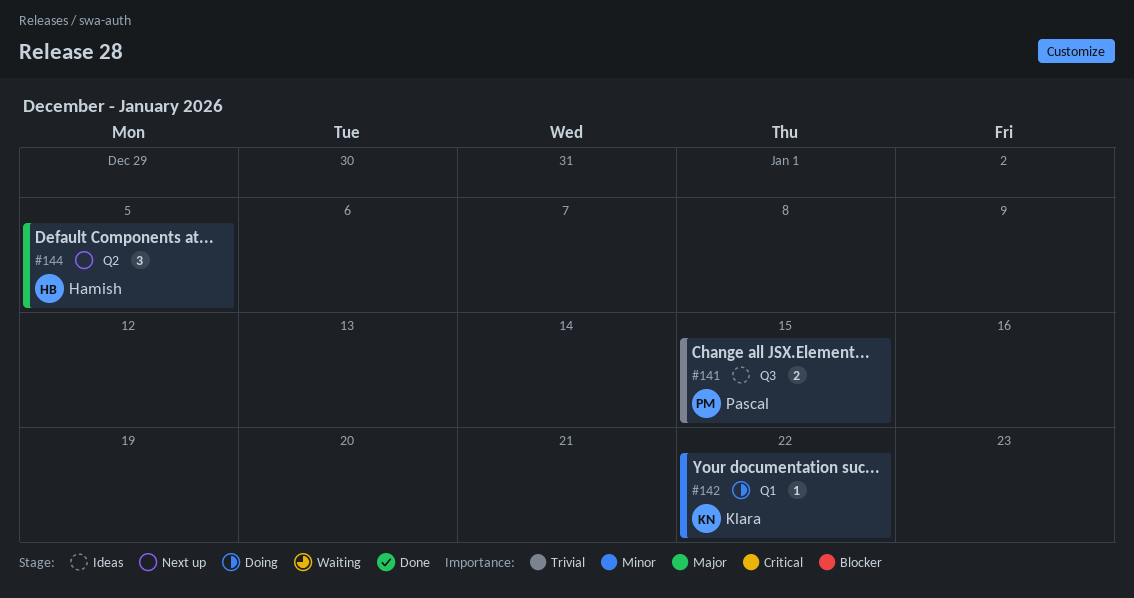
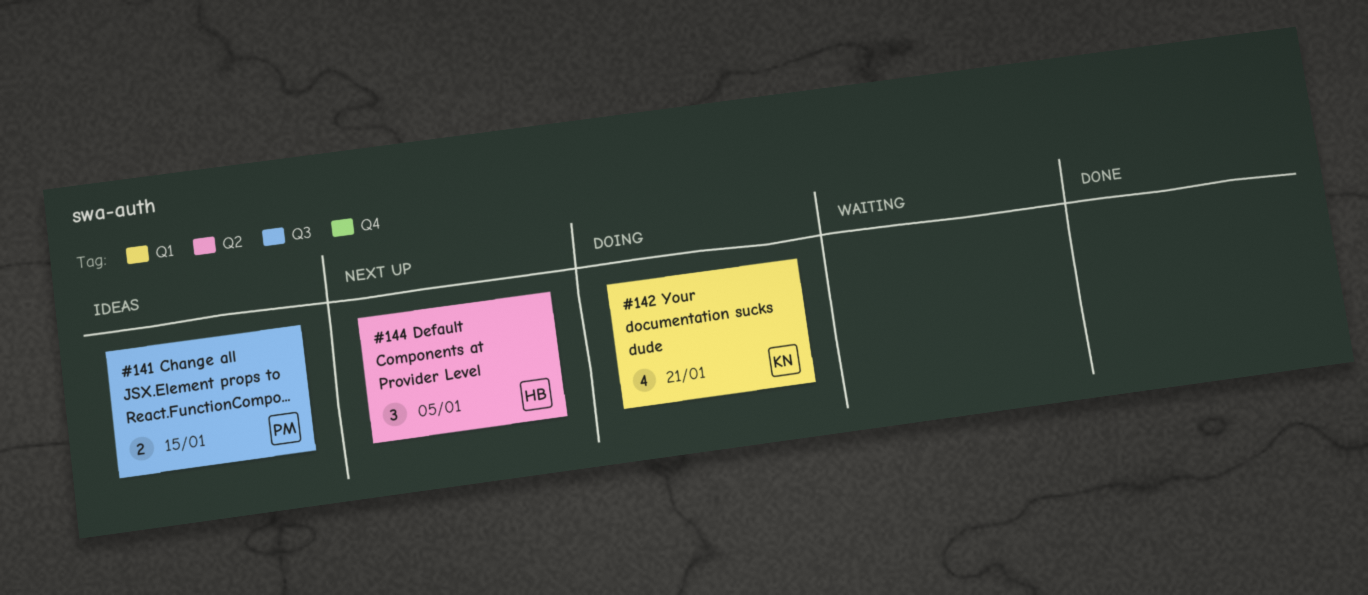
#142, estimate: 1 -> 4
#142, due: Jan 22 -> Jan 21

